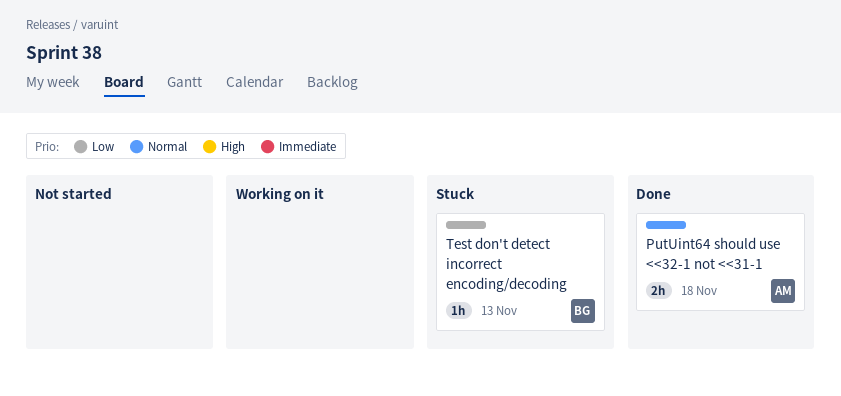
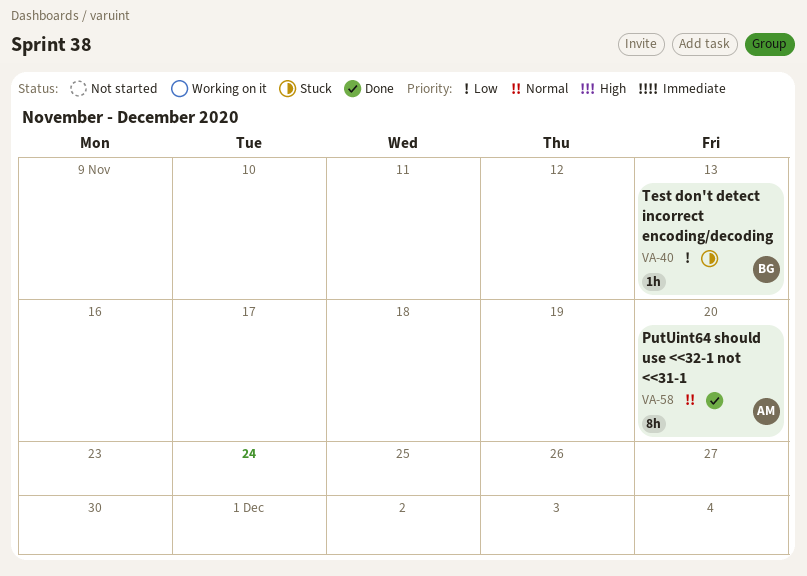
PutUint64 should use <<32-1 not <<31-1, estimate: 2h -> 8h
PutUint64 should use <<32-1 not <<31-1, due: Nov 18 -> Nov 20

